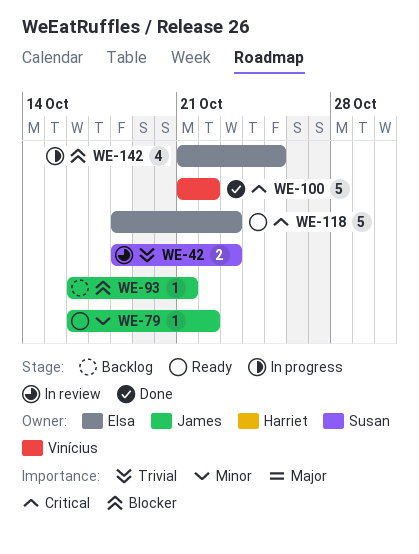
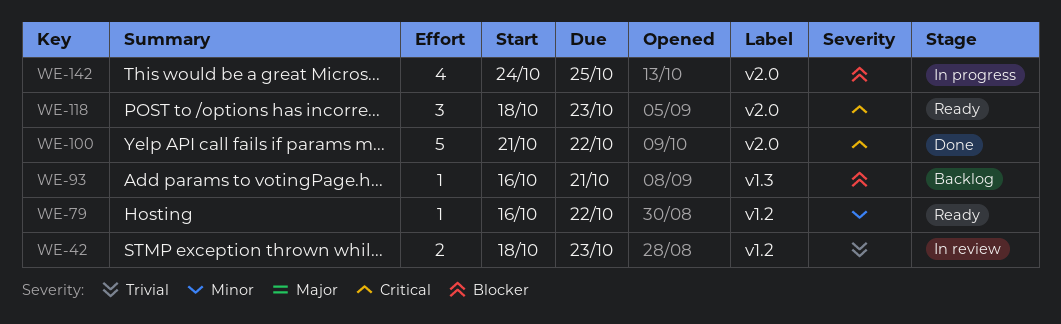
WE-118, estimate: 5 -> 3
WE-142, start: Oct 21 -> Oct 24

